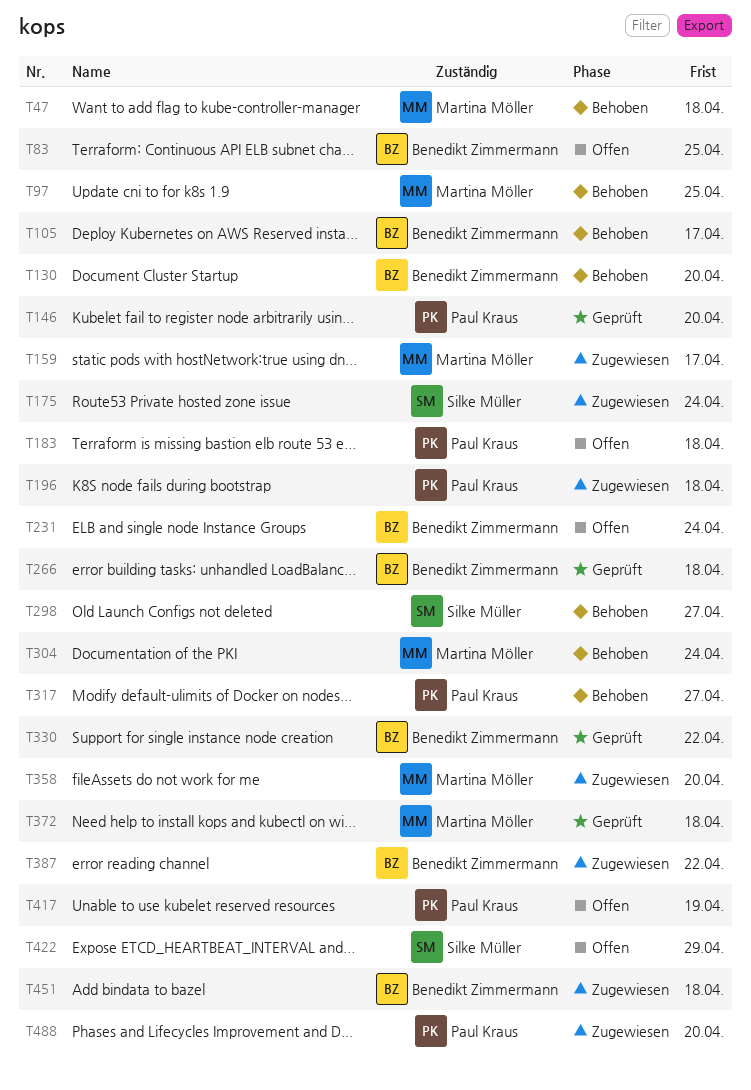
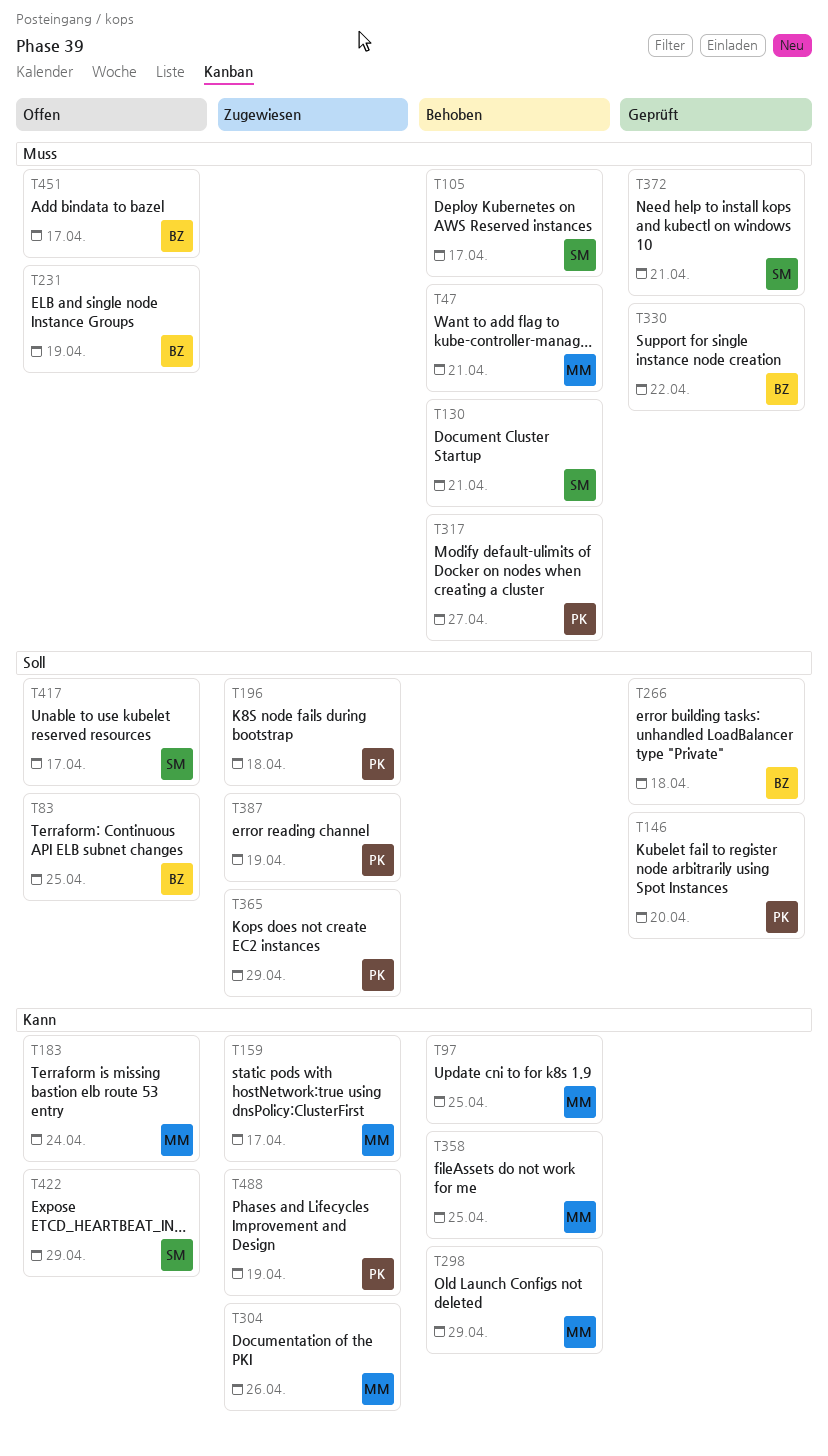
T47, due: Apr 18 -> Apr 21
T105, owner: Benedikt Zimmermann -> Silke Müller
T130, owner: Benedikt Zimmermann -> Silke Müller
T130, due: Apr 20 -> Apr 21
T175: present -> none
T183, owner: Paul Kraus -> Martina Möller
T183, due: Apr 18 -> Apr 24
T231, due: Apr 24 -> Apr 19
T298, owner: Silke Müller -> Martina Möller
T298, due: Apr 27 -> Apr 29
T304, status: Behoben -> Zugewiesen
T304, due: Apr 24 -> Apr 26
T358, status: Zugewiesen -> Behoben
T358, due: Apr 20 -> Apr 25
T365: none -> present
T372, owner: Martina Möller -> Silke Müller
T372, due: Apr 18 -> Apr 21
T387, owner: Benedikt Zimmermann -> Paul Kraus
T387, due: Apr 22 -> Apr 19
T417, owner: Paul Kraus -> Silke Müller
T417, due: Apr 19 -> Apr 17
T451, status: Zugewiesen -> Offen
T451, due: Apr 18 -> Apr 17
T488, due: Apr 20 -> Apr 19

